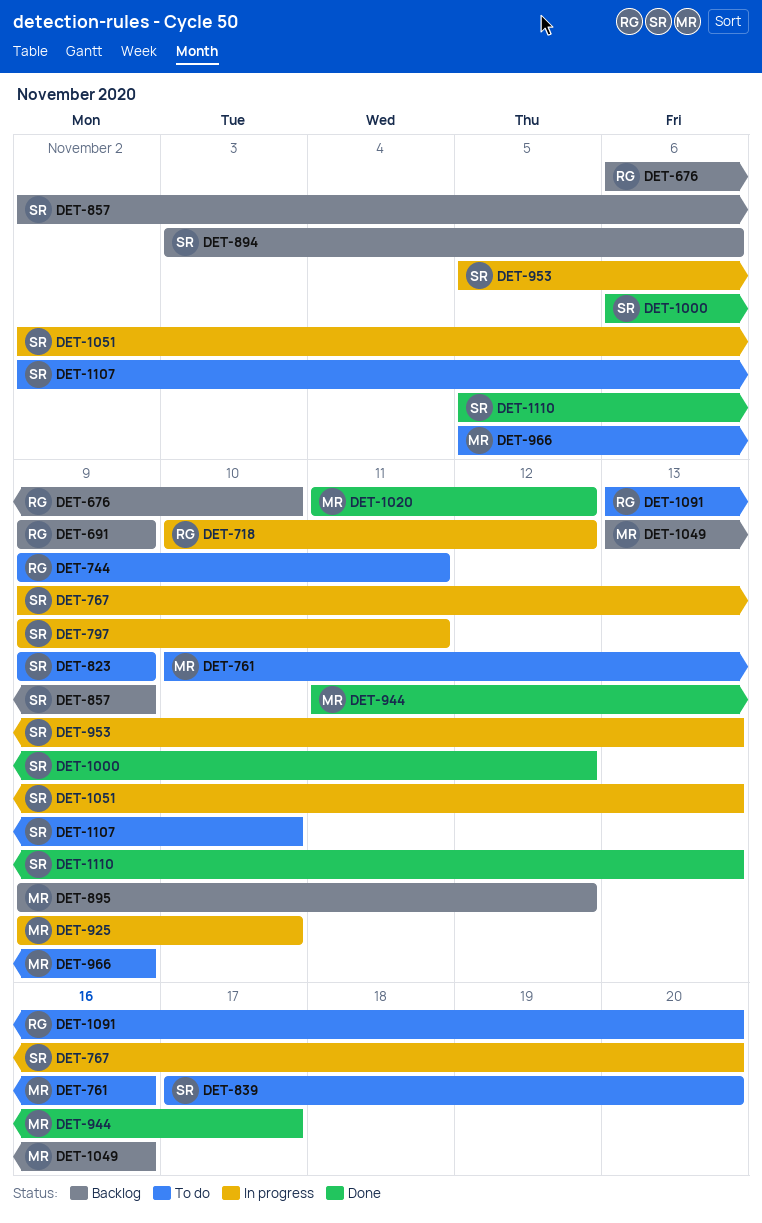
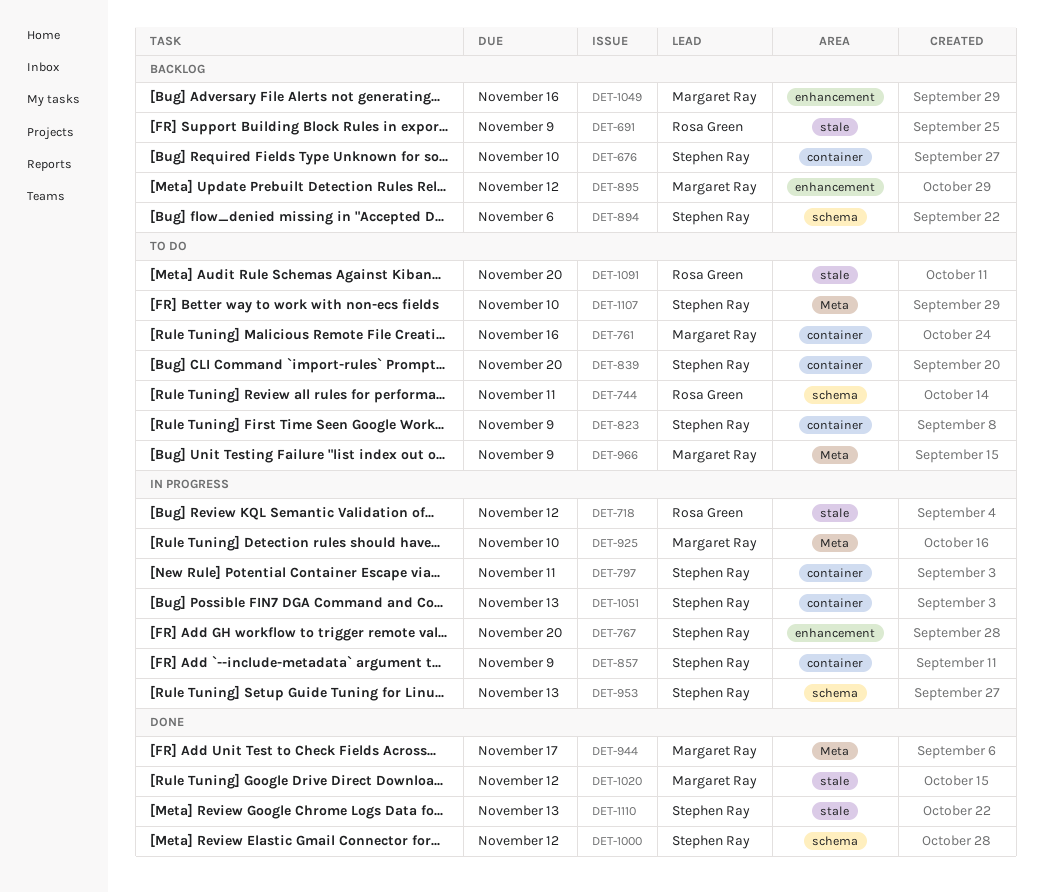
DET-676, owner: Rosa Green -> Stephen Ray
DET-857, status: Backlog -> In progress

